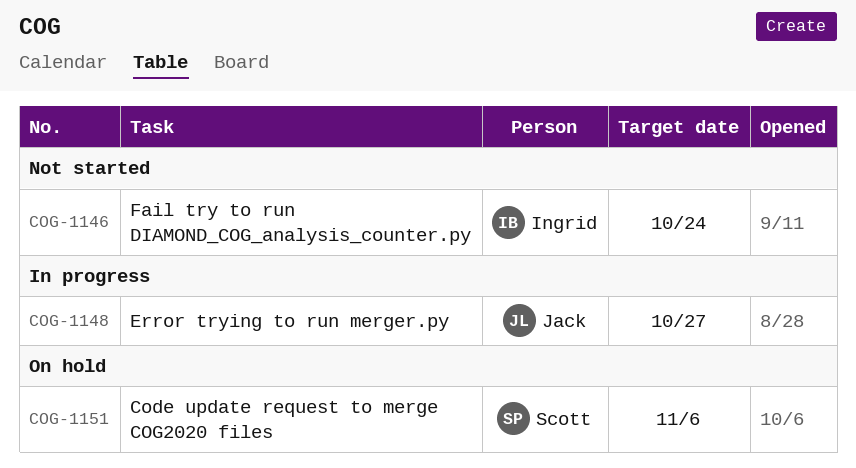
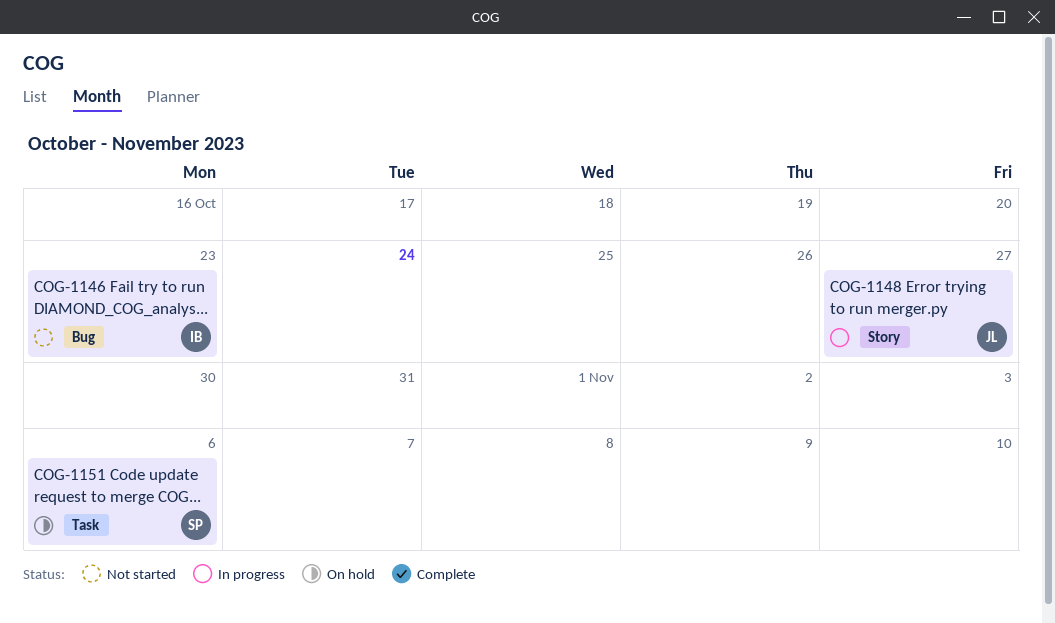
COG-1146, due: Oct 24 -> Oct 23

